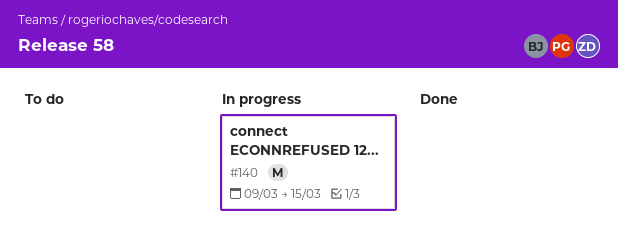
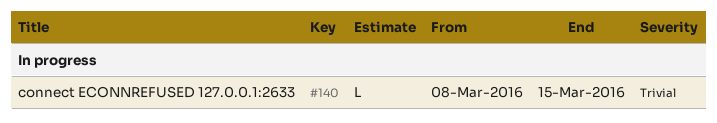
#140, estimate: M -> L
#140, start: Mar 9 -> Mar 8

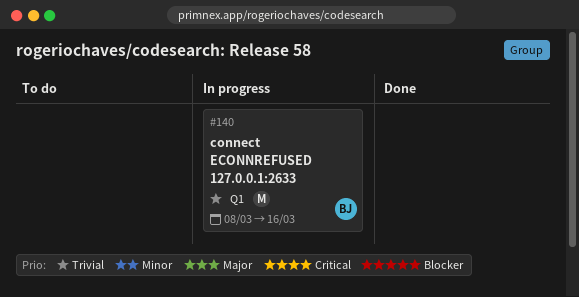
#140, estimate: L -> M
#140, due: Mar 15 -> Mar 16

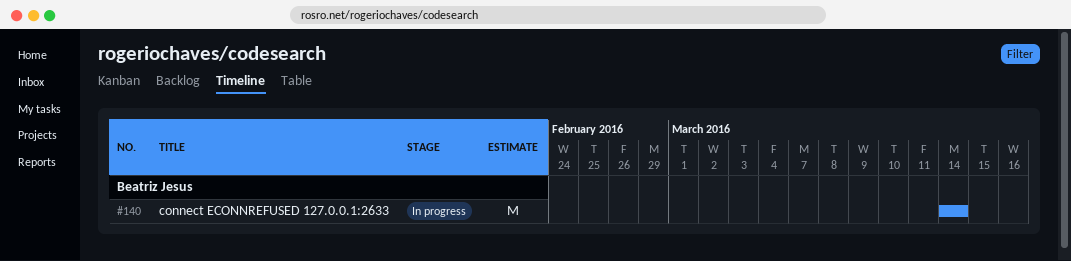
#140, start: Mar 8 -> Mar 14
#140, due: Mar 16 -> Mar 14

